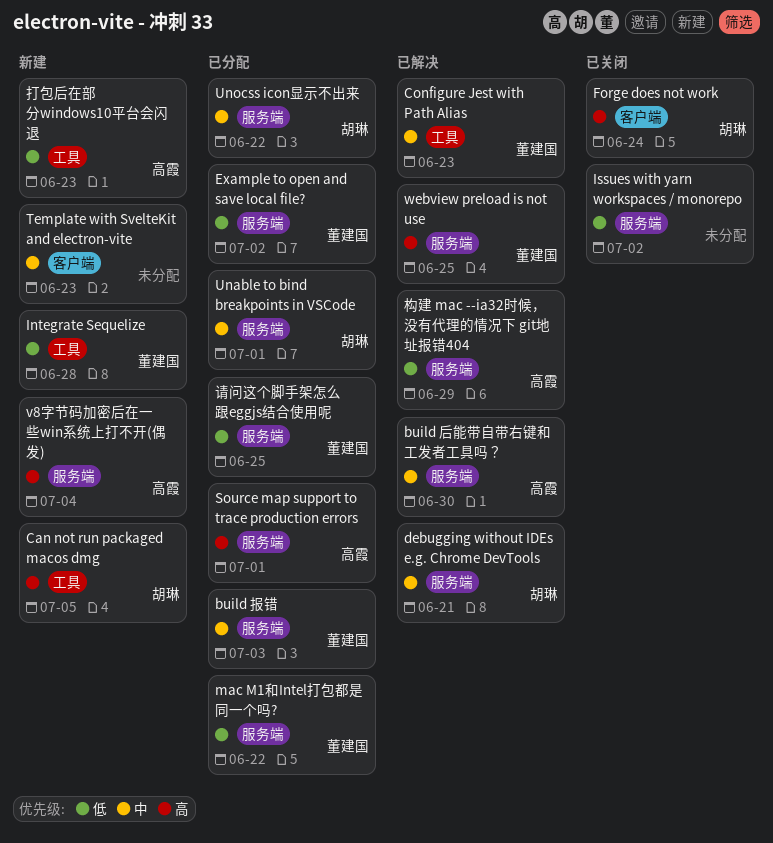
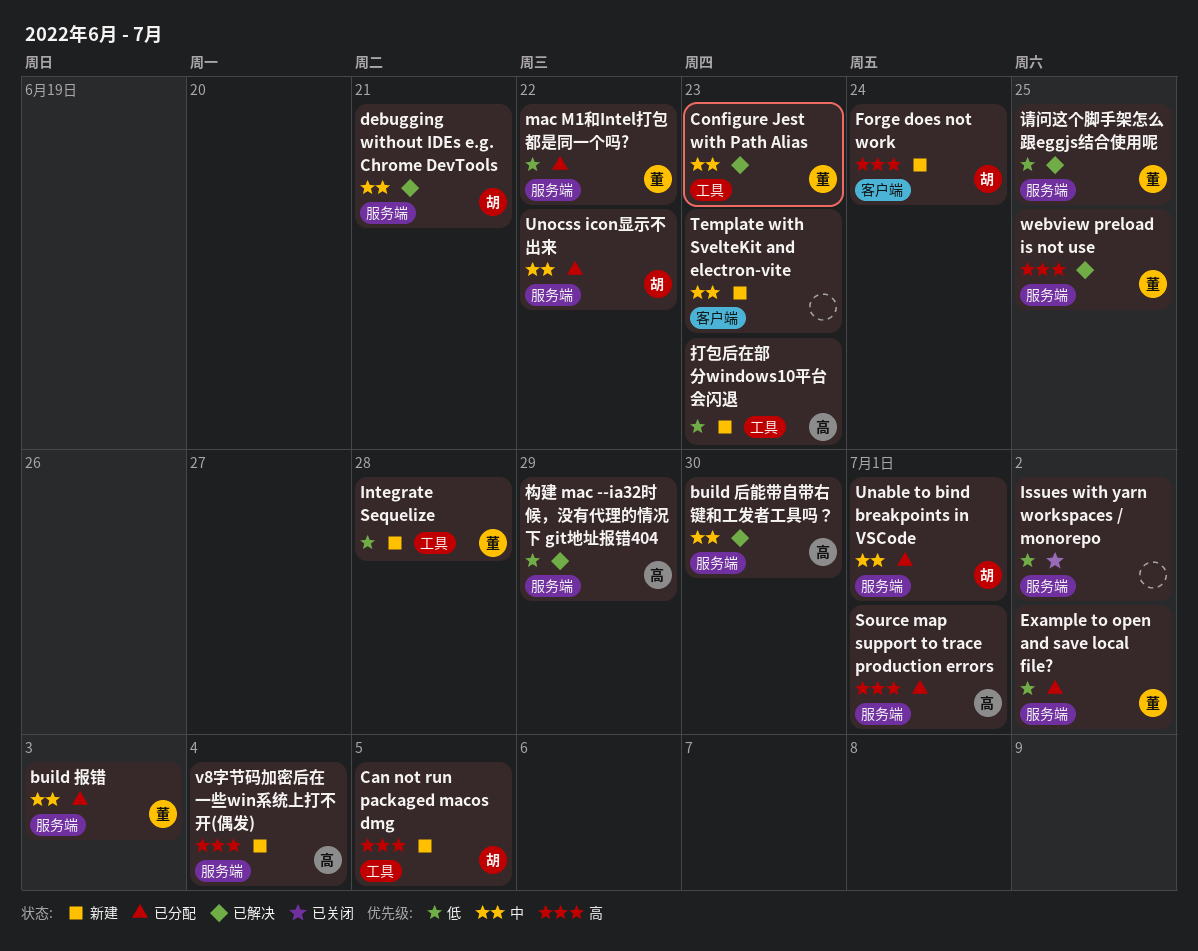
Forge does not work, status: 已关闭 -> 新建
请问这个脚手架怎么跟eggjs结合使用呢, status: 已分配 -> 已解决

